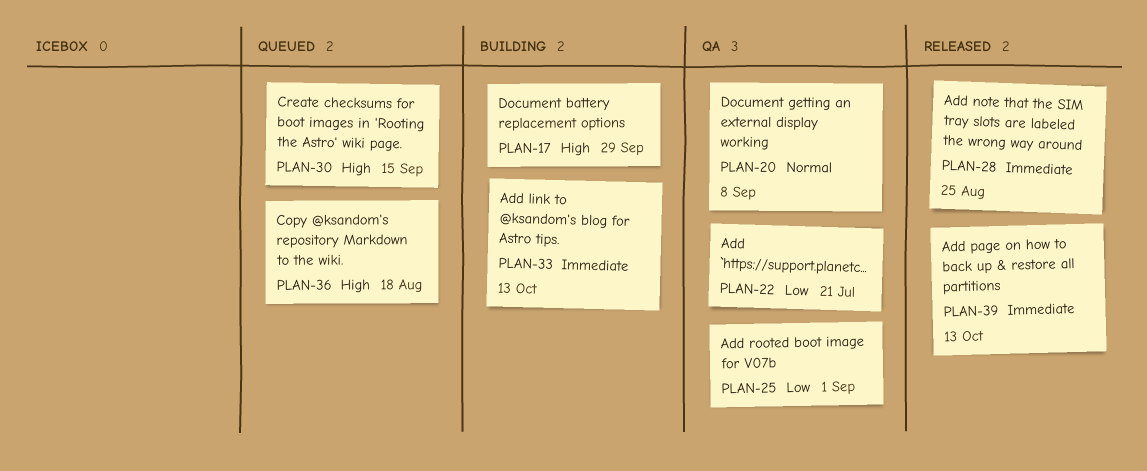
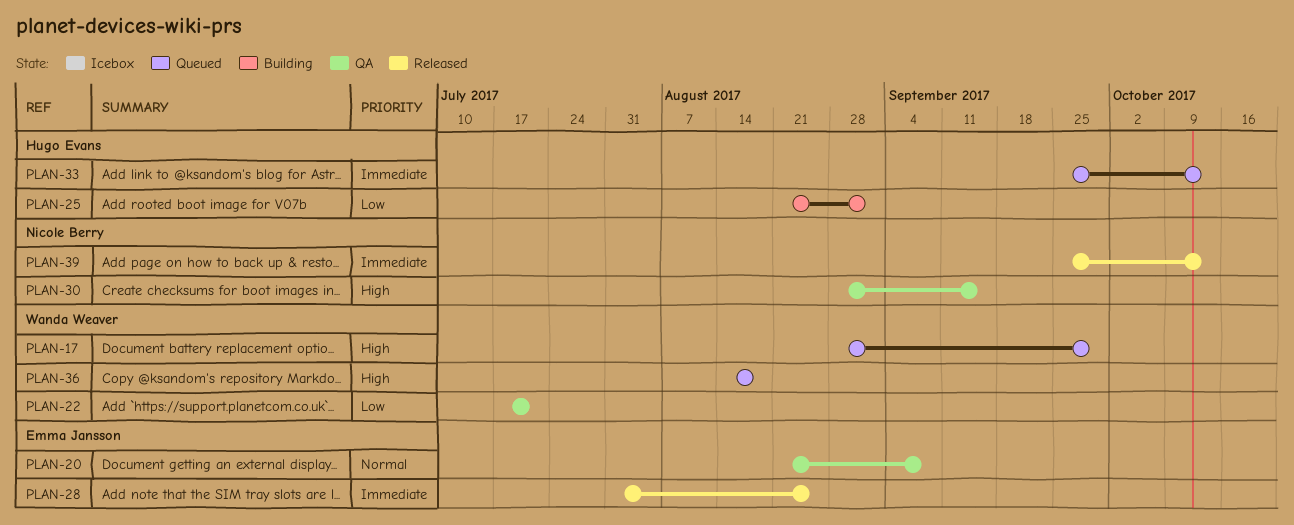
PLAN-17, status: Building -> Queued
PLAN-25, status: QA -> Building
PLAN-30, status: Queued -> QA
PLAN-33, status: Building -> Queued

